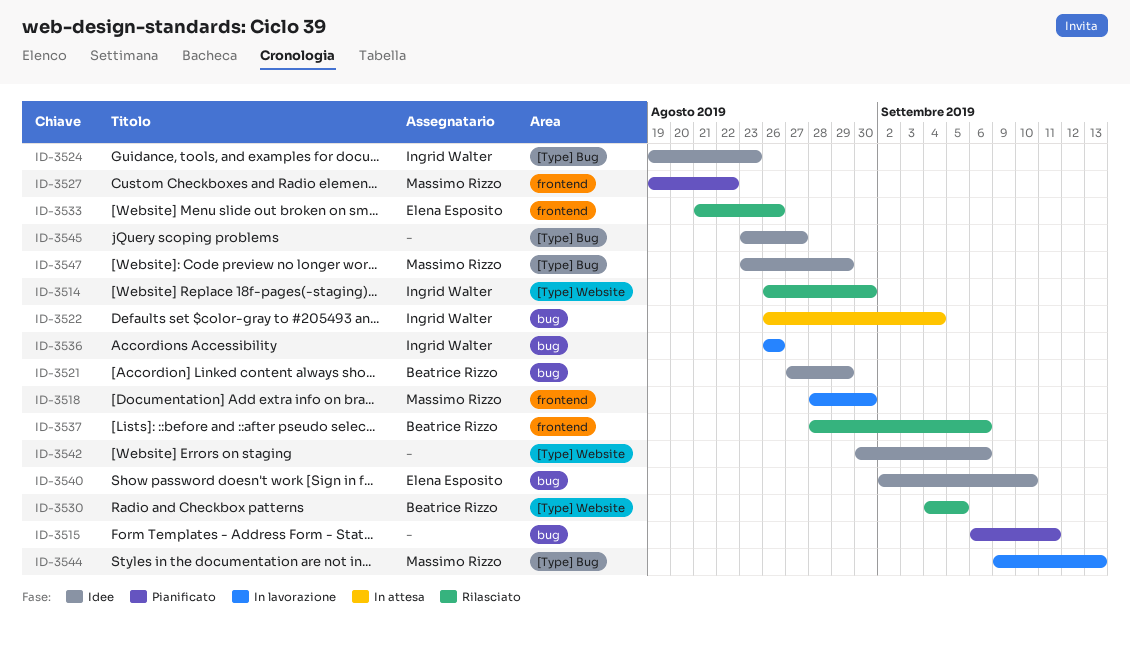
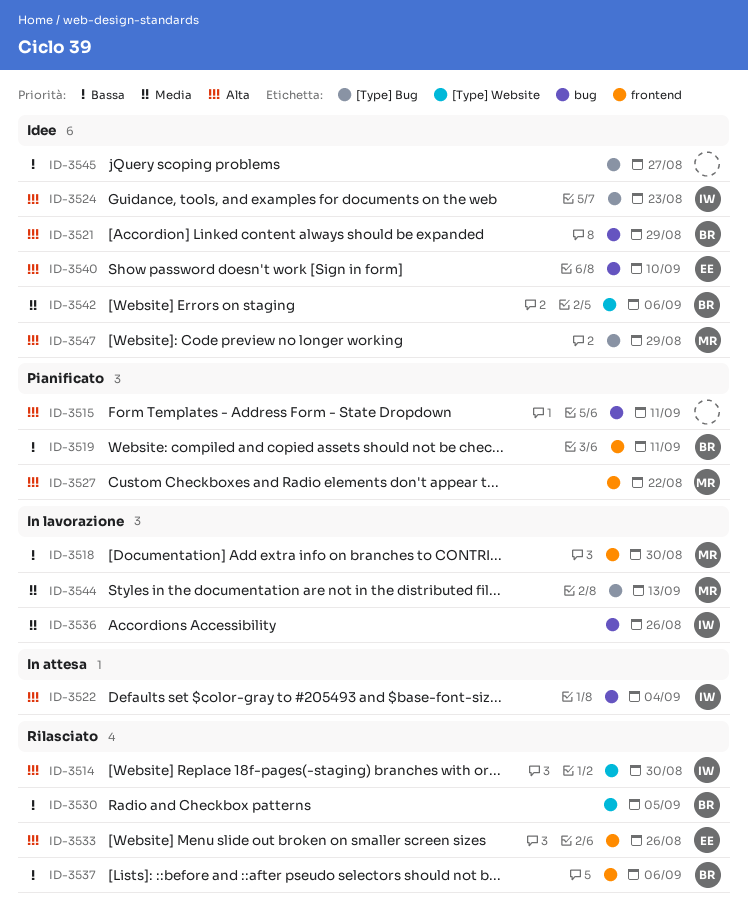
ID-3519: none -> present
ID-3542, owner: none -> Beatrice Rizzo

